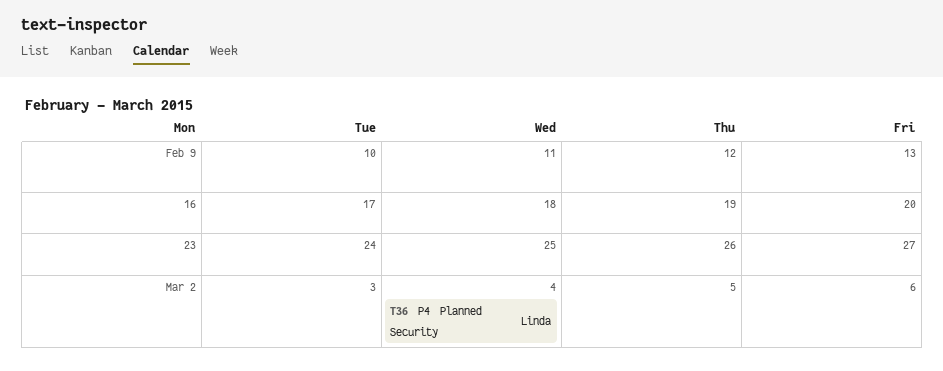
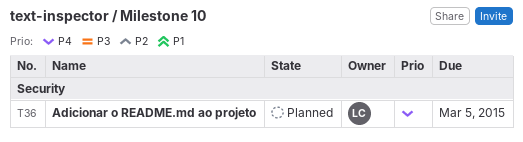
T36, due: Mar 4 -> Mar 5

